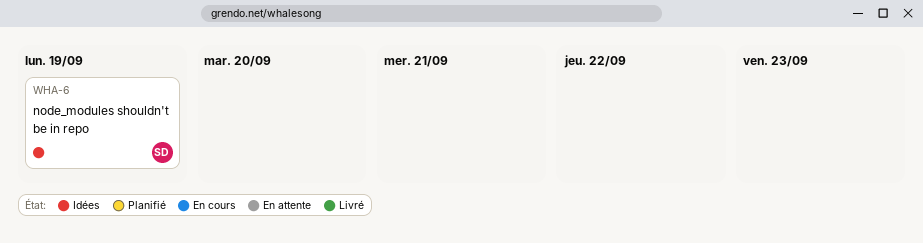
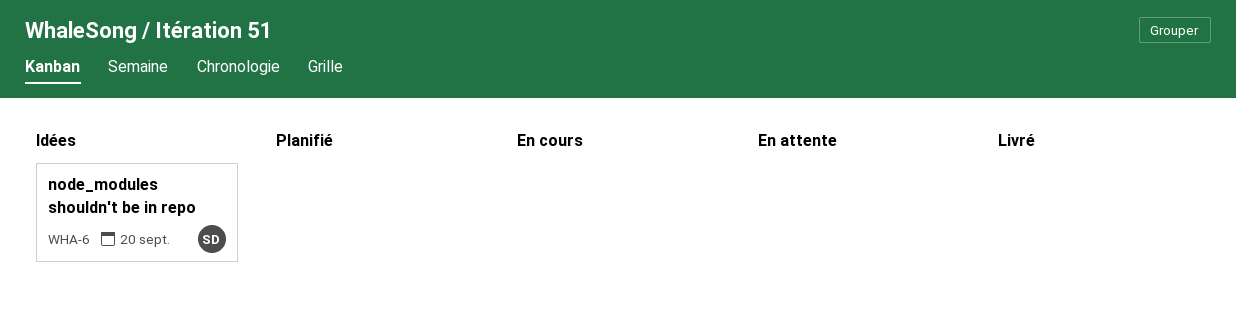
WHA-6, due: Sep 19 -> Sep 20

